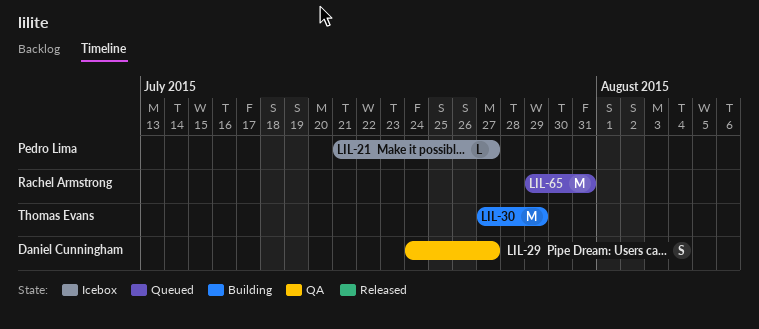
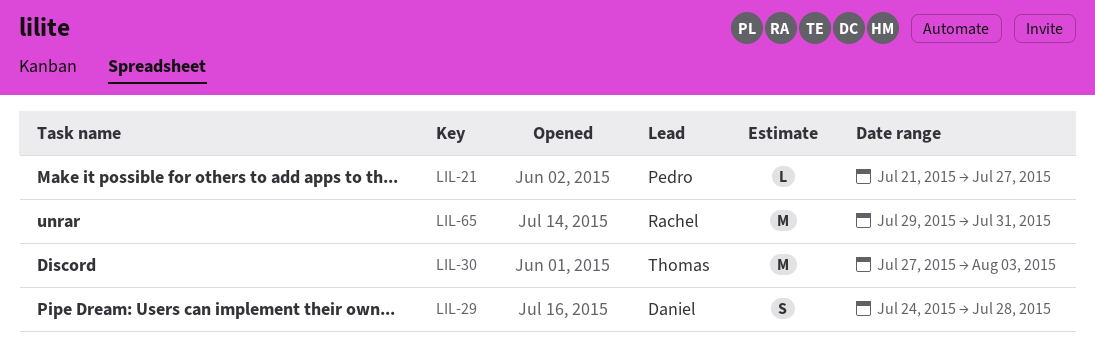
LIL-29, due: Jul 27 -> Jul 28
LIL-30, due: Jul 29 -> Aug 3

